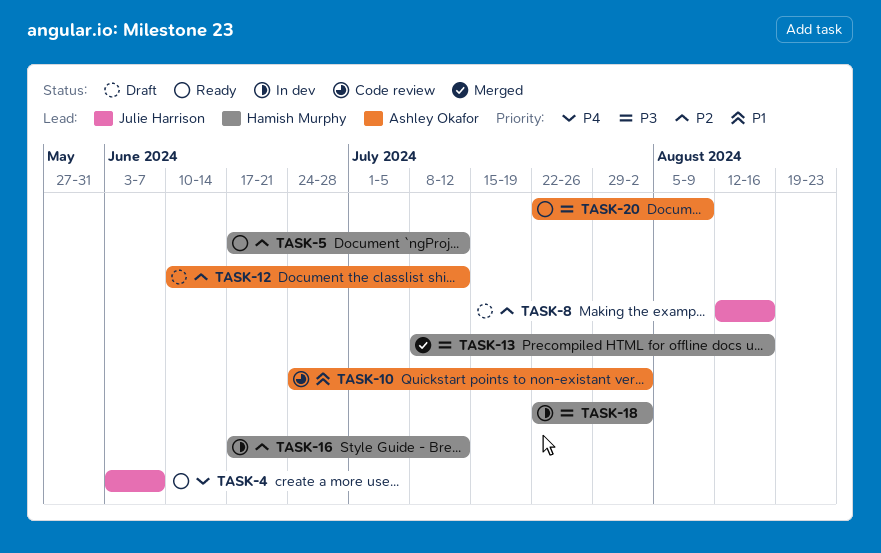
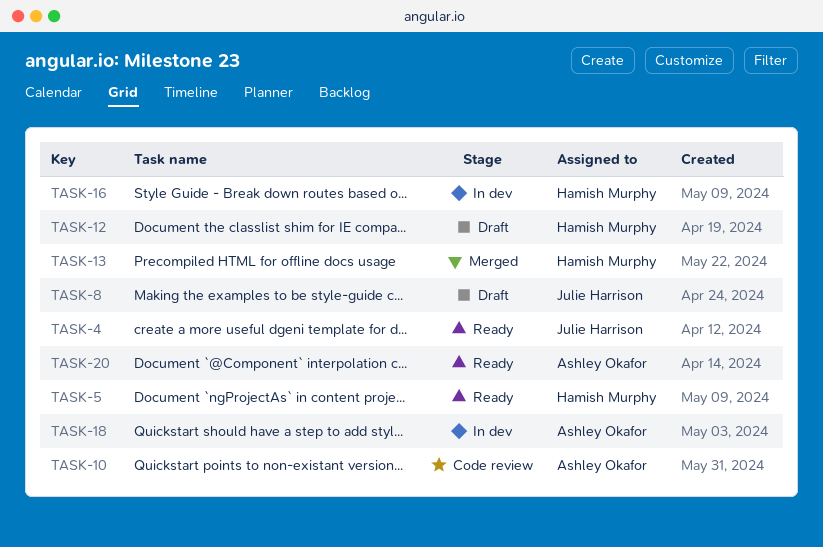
TASK-12, owner: Ashley Okafor -> Hamish Murphy
TASK-18, owner: Hamish Murphy -> Ashley Okafor

